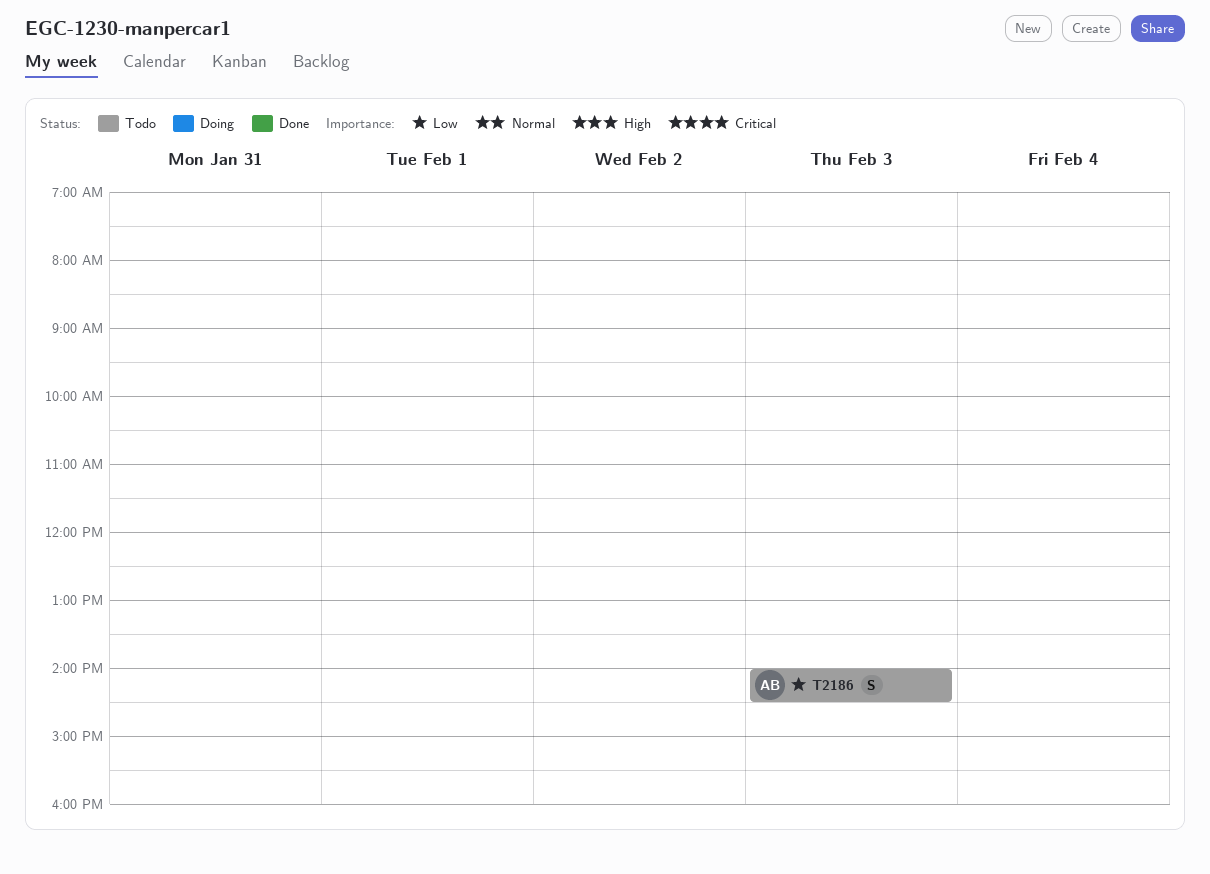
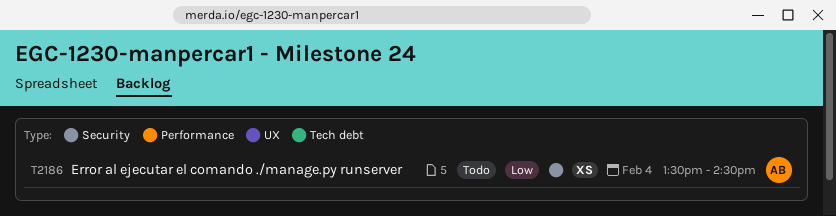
T2186, estimate: S -> XS
T2186, day: Feb 3 -> Feb 4
T2186, begins: 14:00 -> 13:30

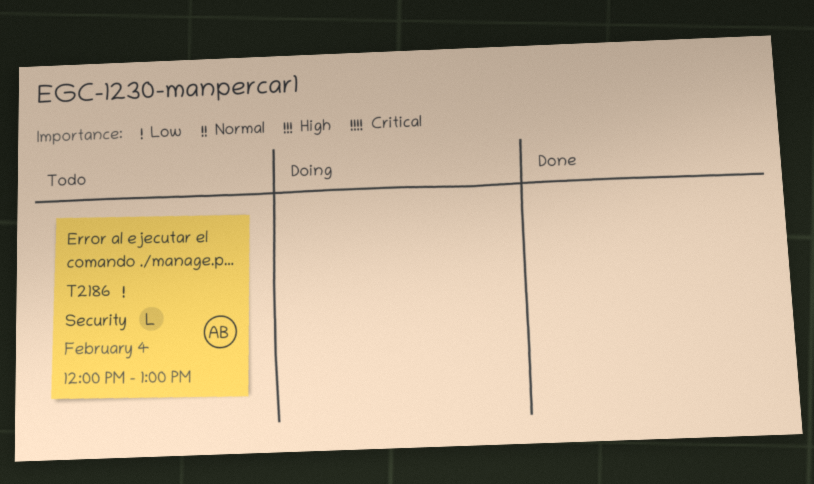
T2186, estimate: XS -> L
T2186, begins: 13:30 -> 12:00
T2186, ends: 14:30 -> 13:00

